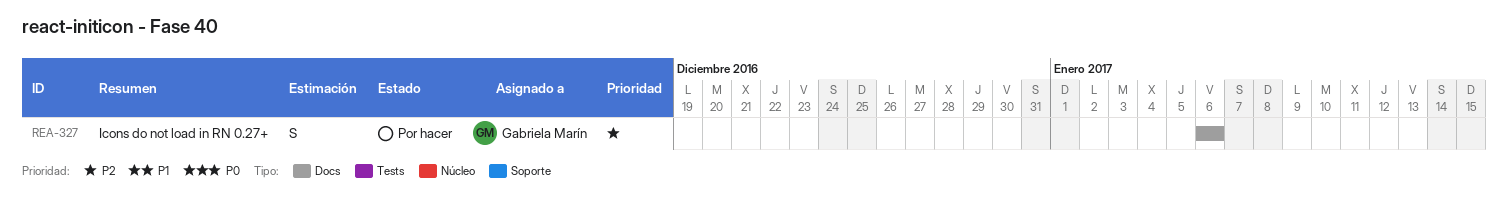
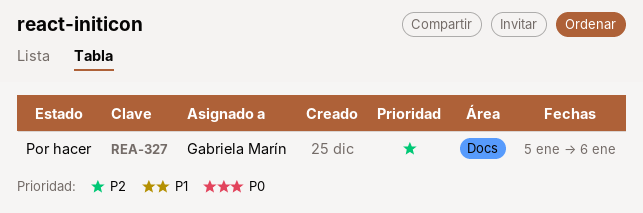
REA-327, start: Jan 6 -> Jan 5

